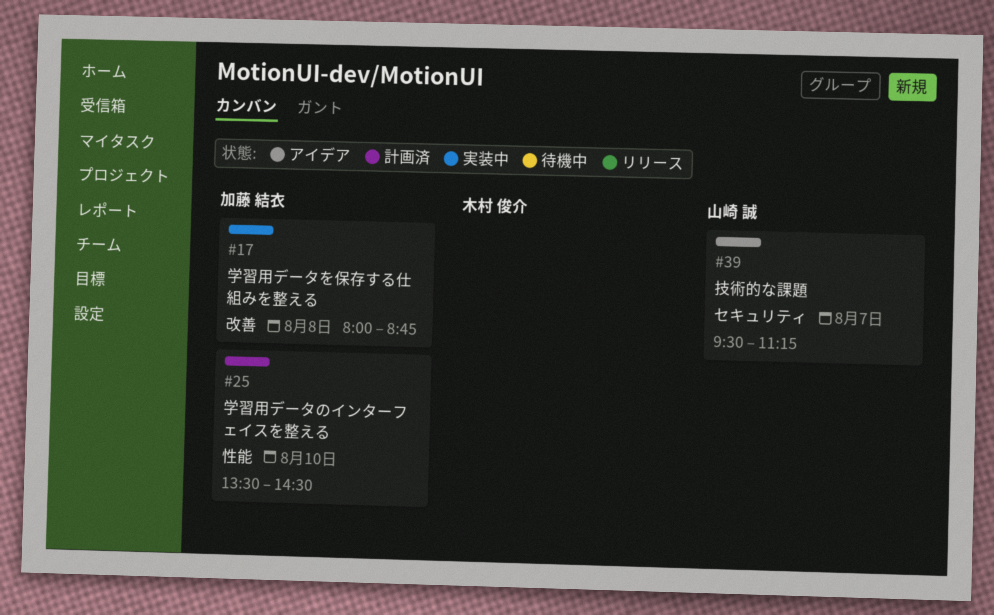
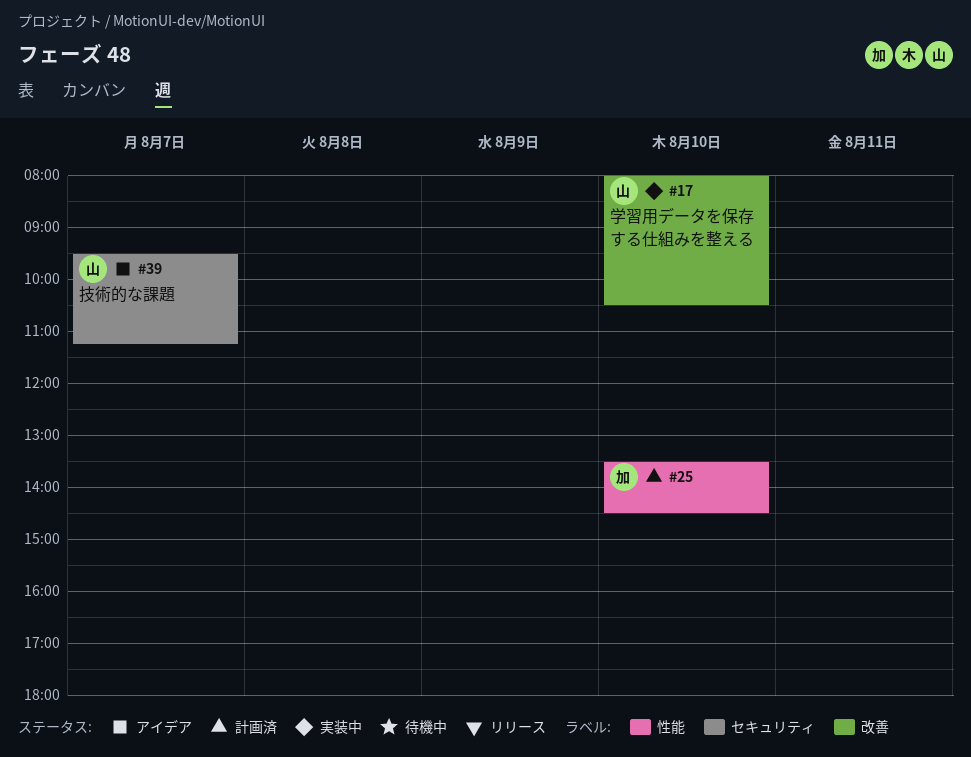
#17, owner: 加藤 結衣 -> 山崎 誠
#17, day: Aug 8 -> Aug 10
#17, ends: 08:45 -> 10:30

